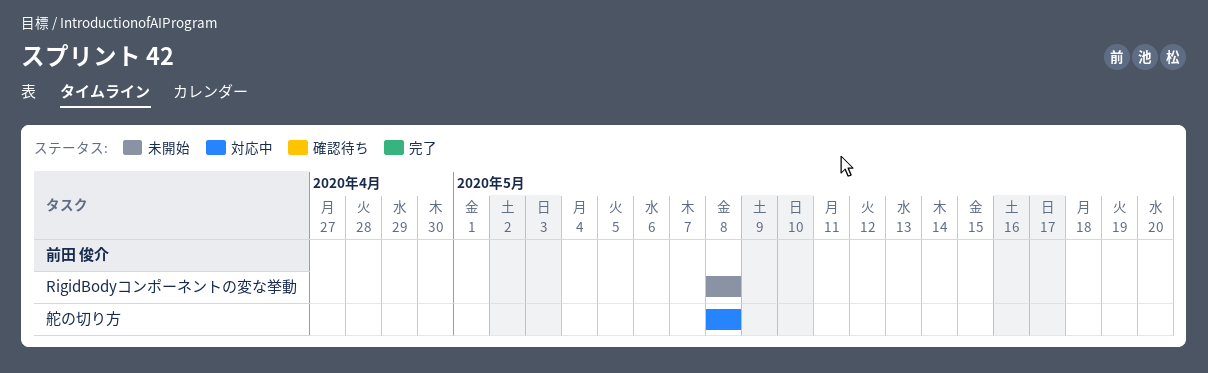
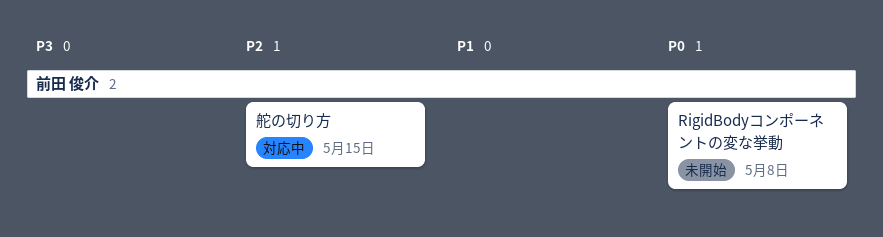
舵の切り方, due: May 8 -> May 15

